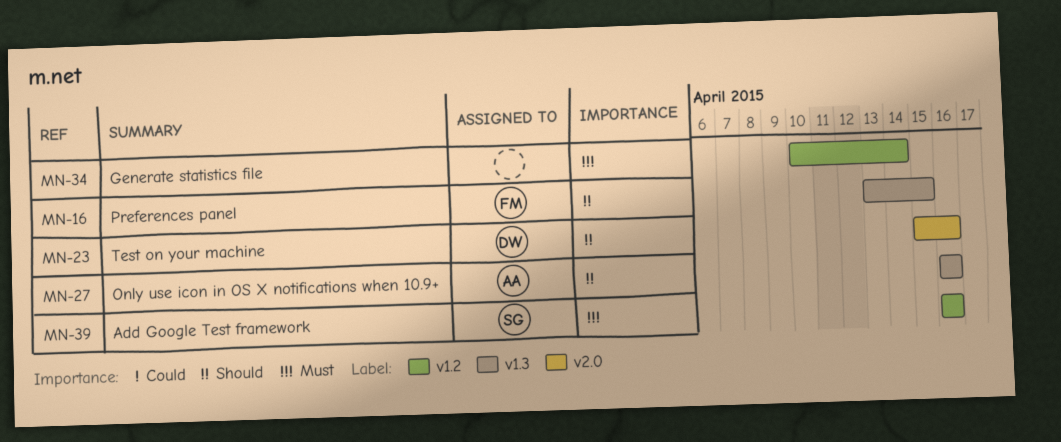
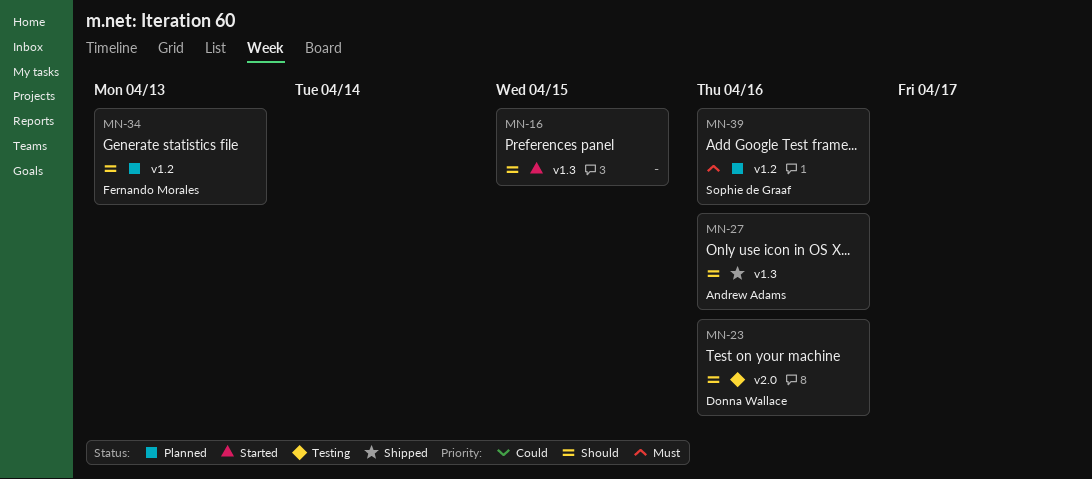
MN-16, owner: Fernando Morales -> none
MN-34, owner: none -> Fernando Morales
MN-34, priority: Must -> Should
MN-34, due: Apr 14 -> Apr 13

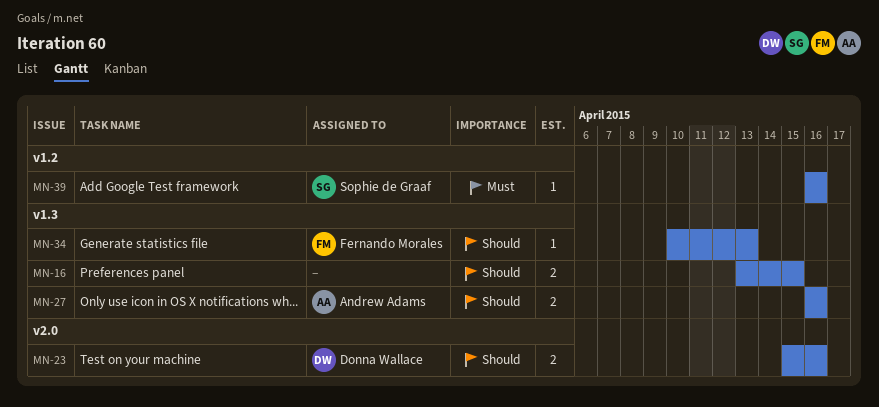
MN-34, label: v1.2 -> v1.3

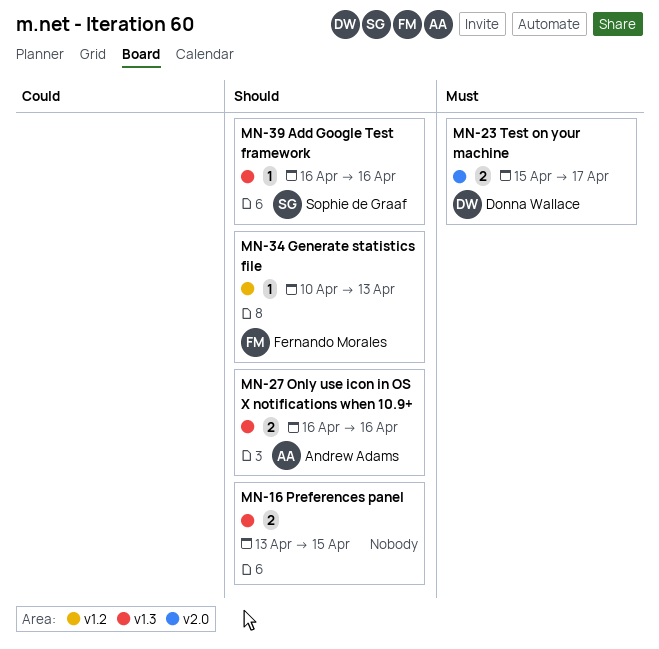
MN-23, priority: Should -> Must
MN-23, due: Apr 16 -> Apr 17
MN-34, label: v1.3 -> v1.2
MN-39, priority: Must -> Should
MN-39, label: v1.2 -> v1.3

